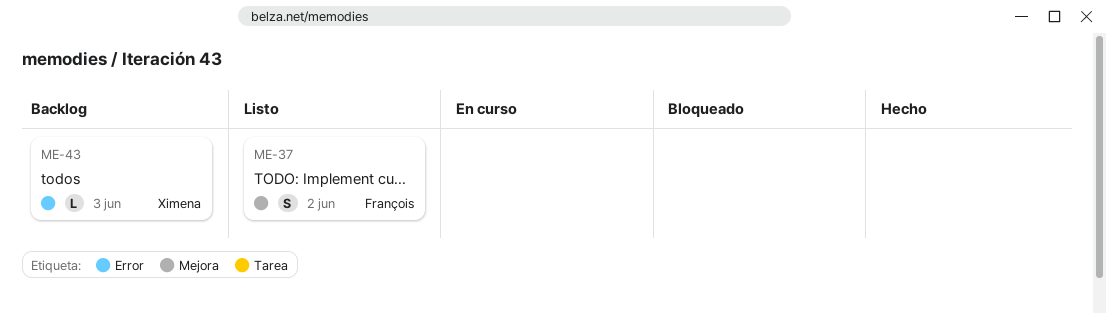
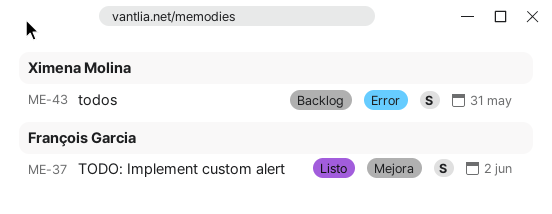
ME-43, estimate: L -> S
ME-43, due: Jun 3 -> May 31

